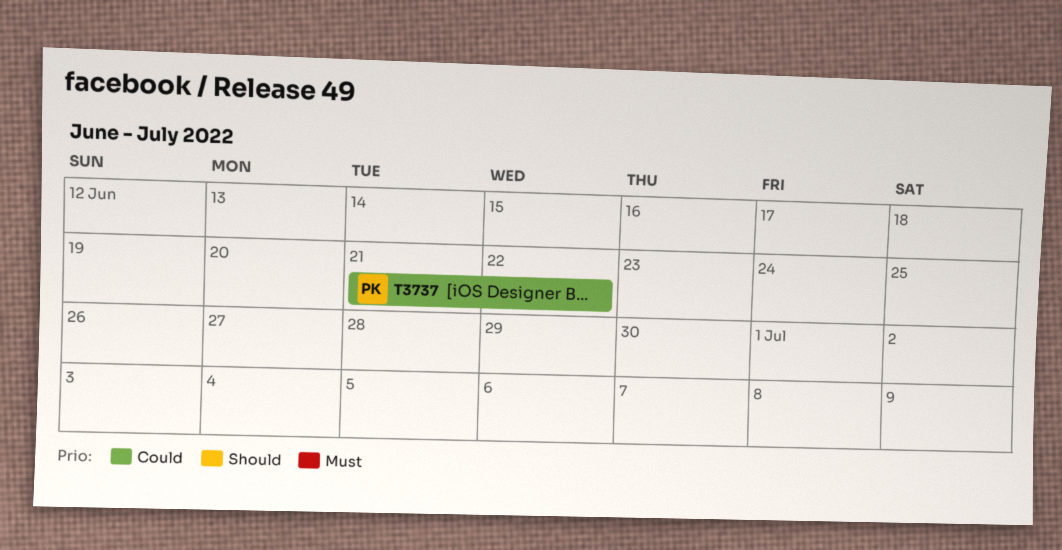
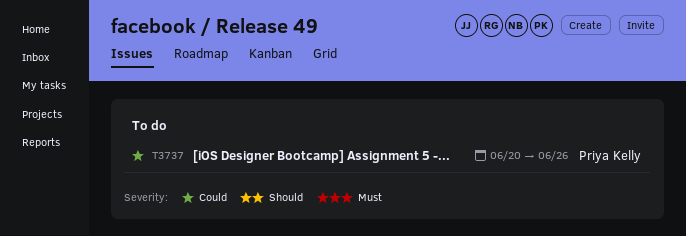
T3737, start: Jun 21 -> Jun 20
T3737, due: Jun 22 -> Jun 26

